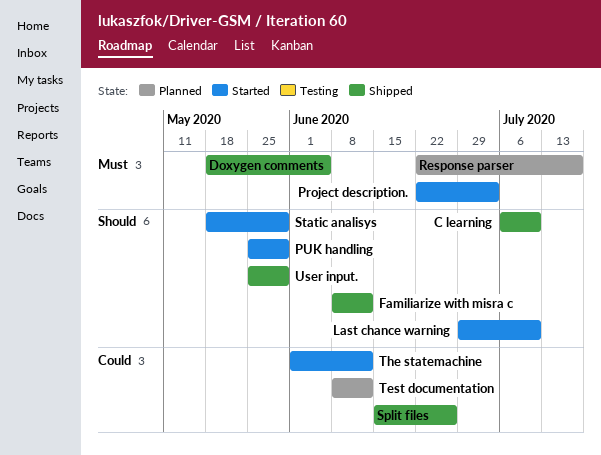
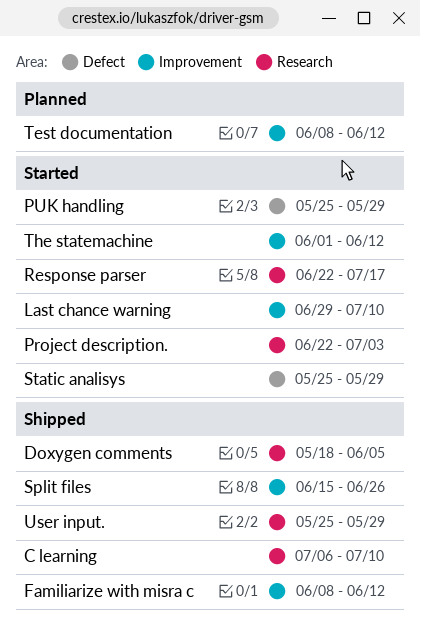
Response parser, status: Planned -> Started
Static analisys, start: May 18 -> May 25

